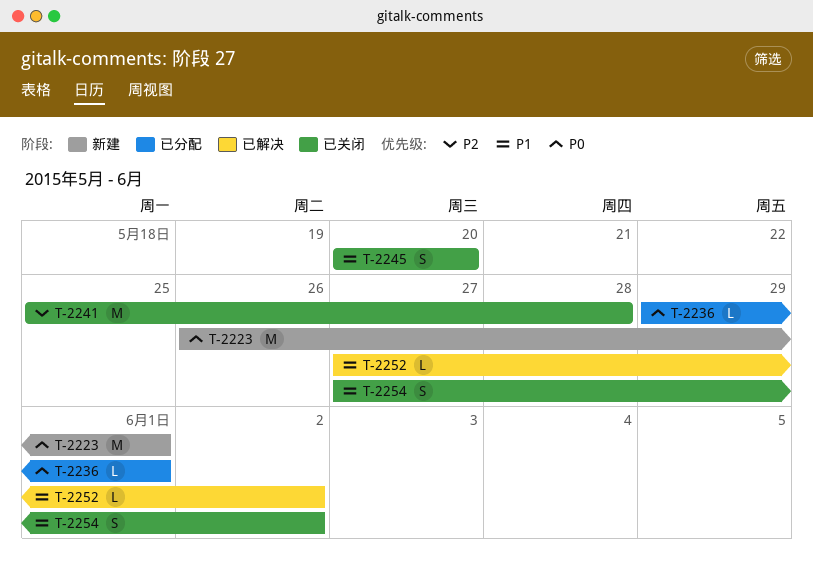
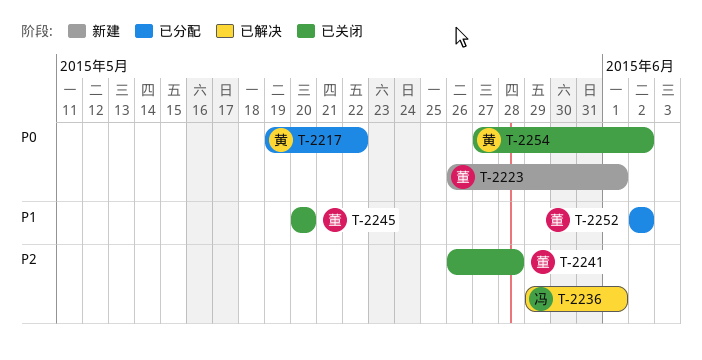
T-2217: none -> present
T-2236, status: 已分配 -> 已解决
T-2236, priority: P0 -> P2
T-2241, start: May 25 -> May 26
T-2252, status: 已解决 -> 已分配
T-2252, start: May 27 -> Jun 2
T-2254, priority: P1 -> P0

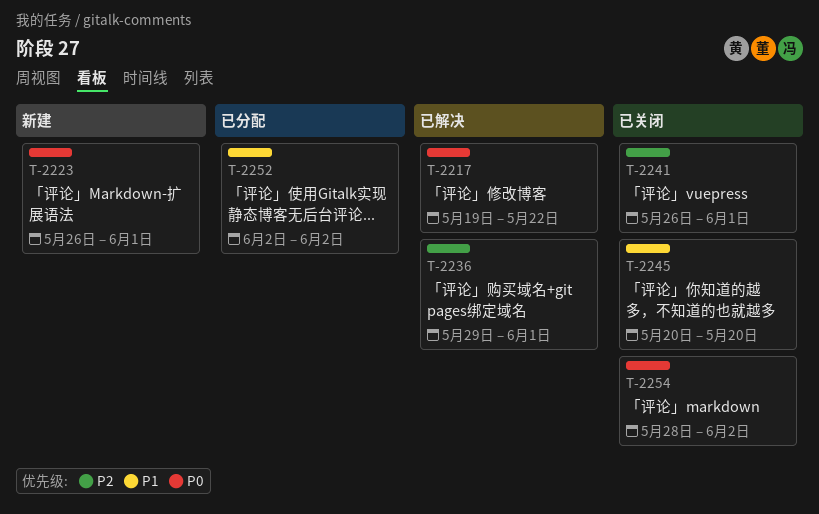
T-2217, status: 已分配 -> 已解决
T-2241, due: May 28 -> Jun 1
T-2254, start: May 27 -> May 28

